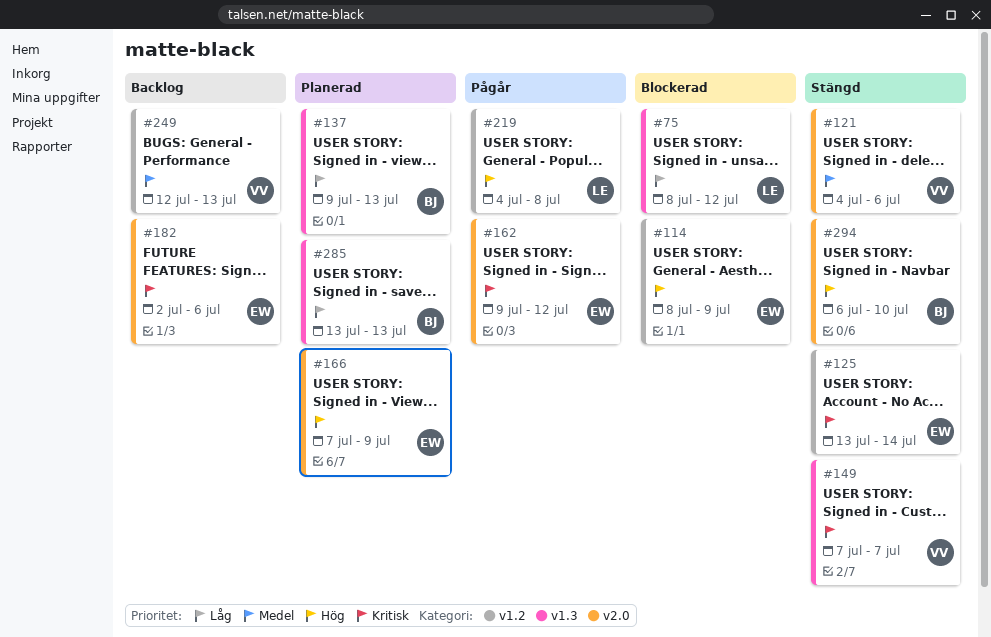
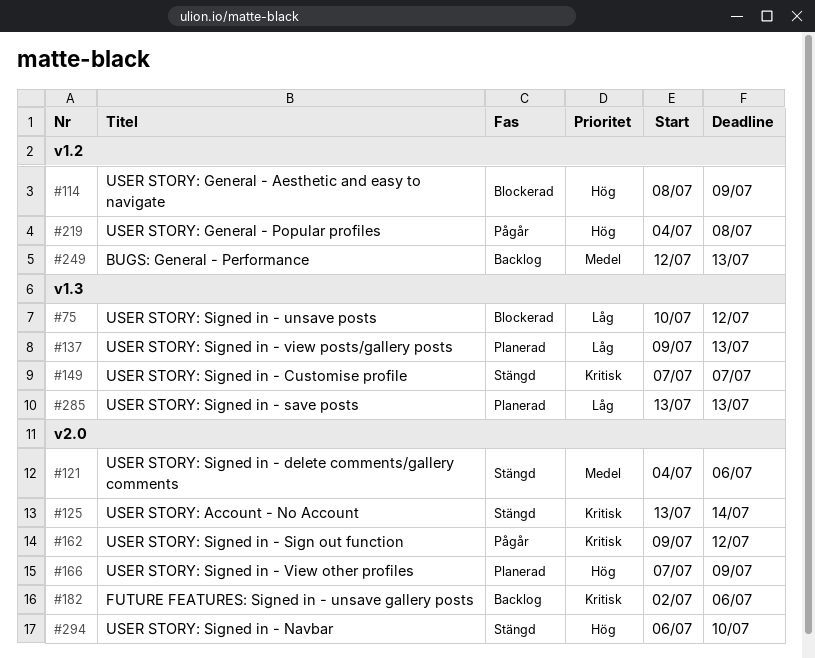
#75, start: Jul 8 -> Jul 10
#125, label: v1.2 -> v2.0

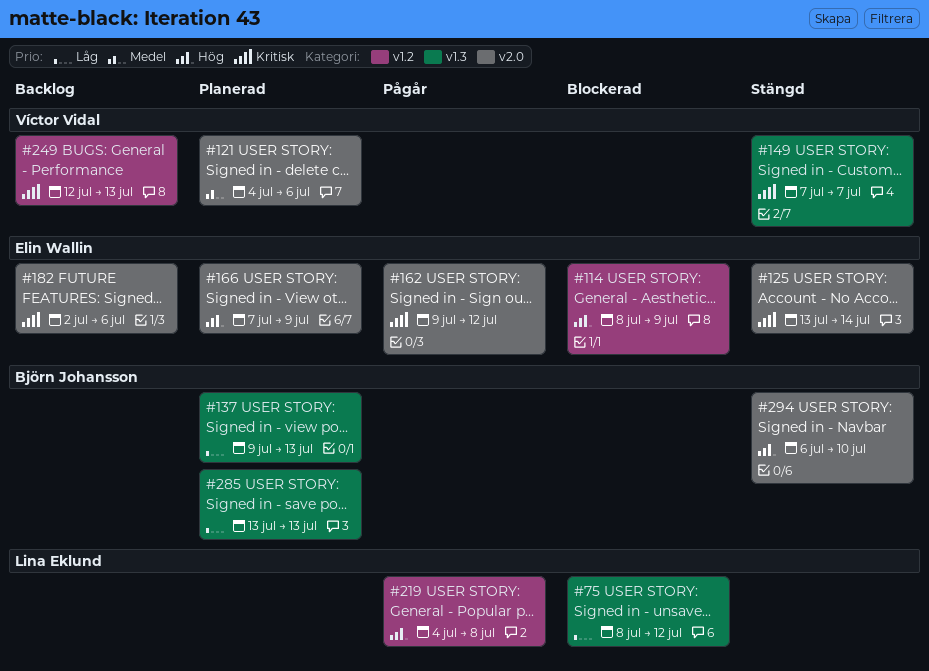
#75, start: Jul 10 -> Jul 8
#121, status: Stängd -> Planerad
#249, priority: Medel -> Kritisk

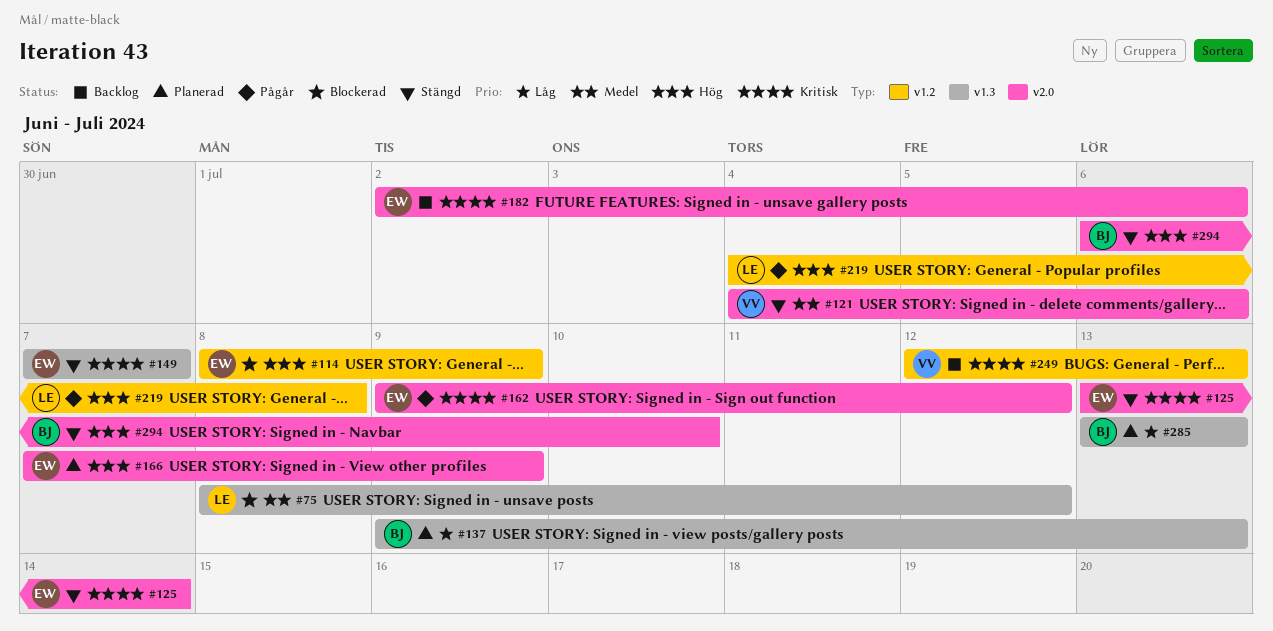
#75, priority: Låg -> Medel
#121, status: Planerad -> Stängd
#149, owner: Víctor Vidal -> Elin Wallin

